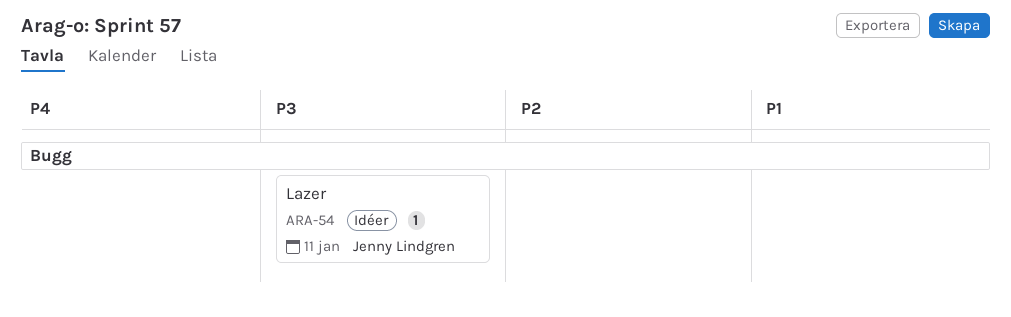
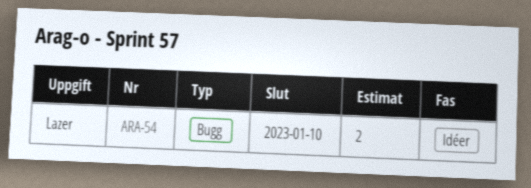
ARA-54, estimate: 1 -> 2
ARA-54, due: Jan 11 -> Jan 10

